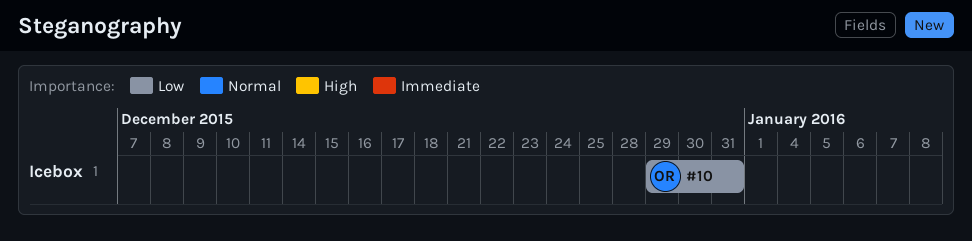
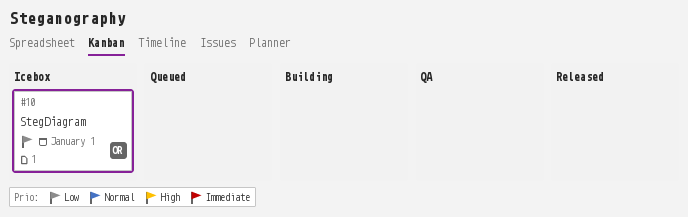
#10, due: Dec 31 -> Jan 1

